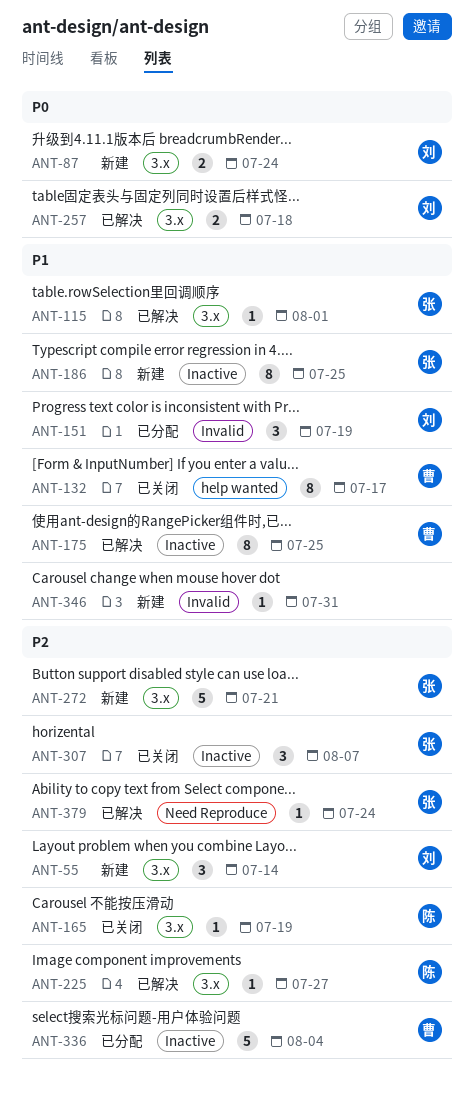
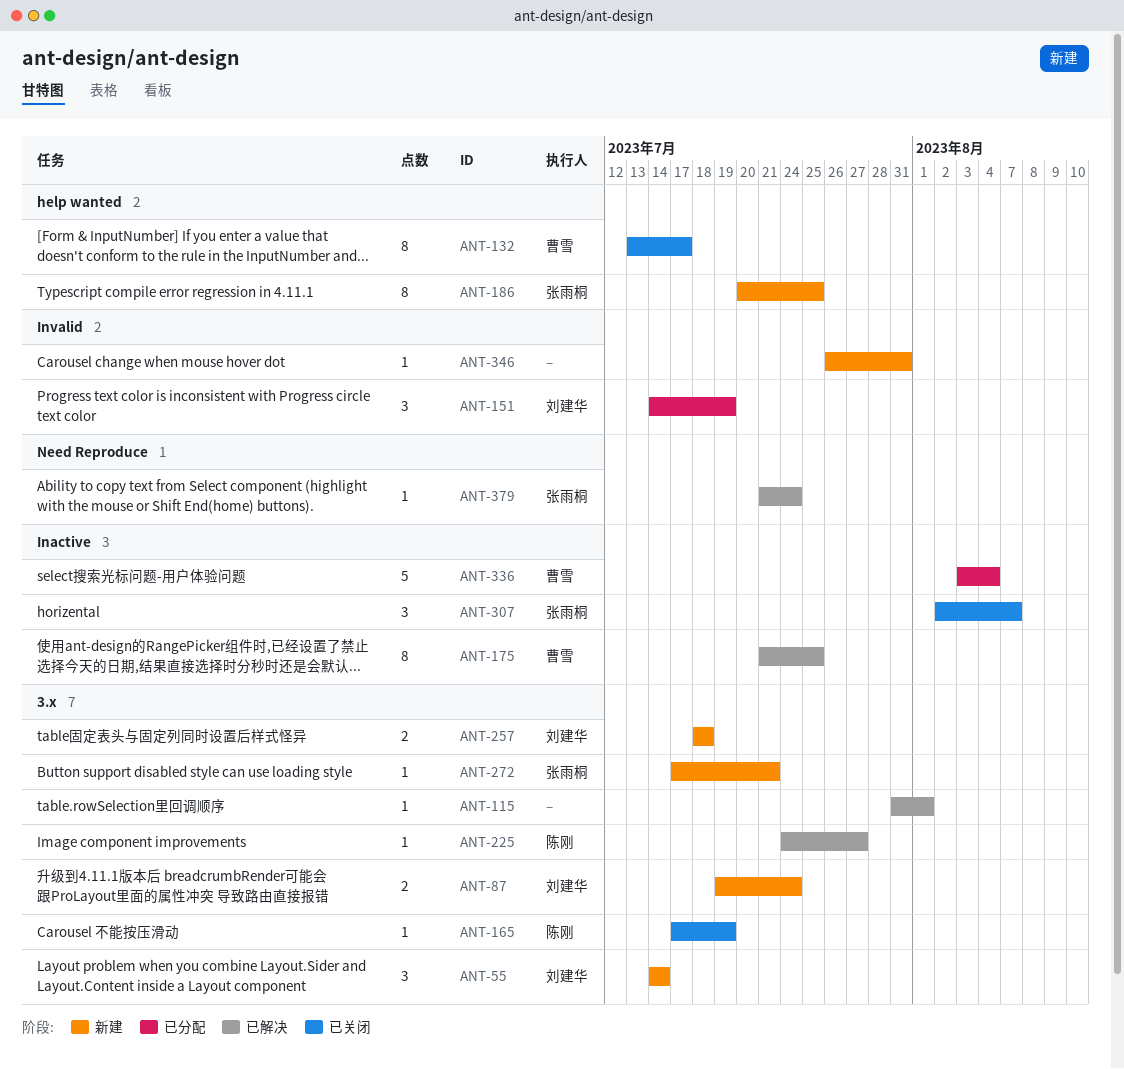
ANT-115, owner: 张雨桐 -> none
ANT-186, label: Inactive -> help wanted
ANT-257, status: 已解决 -> 新建
ANT-272, estimate: 5 -> 1

